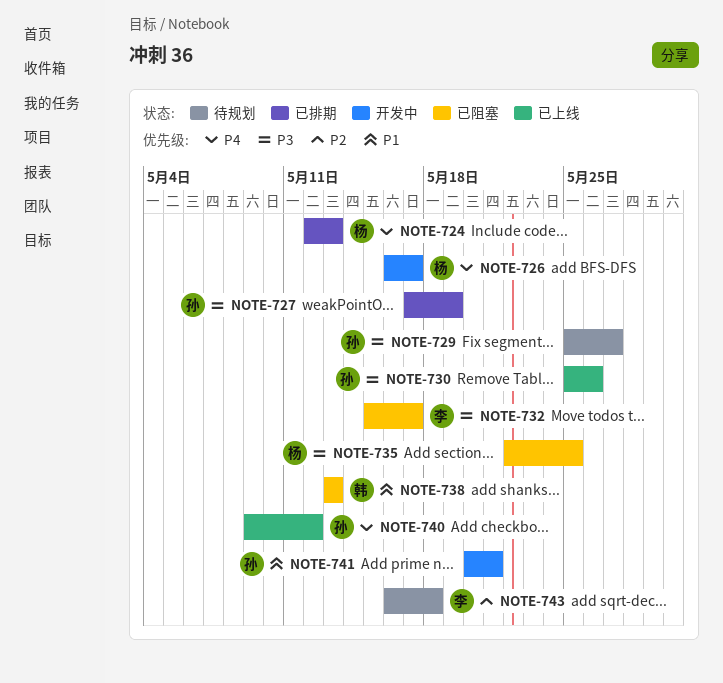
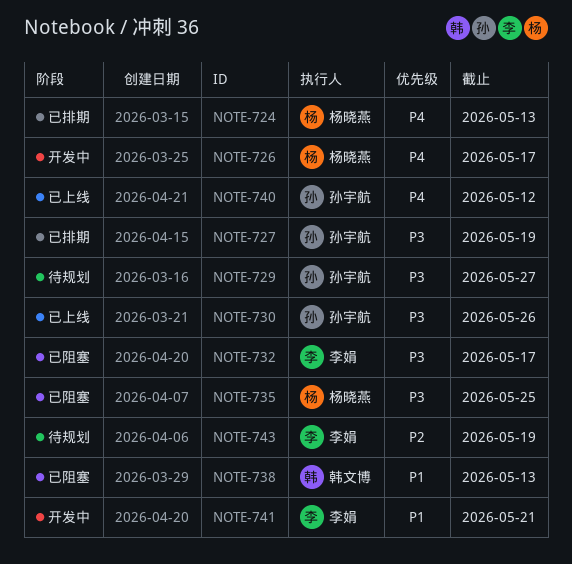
NOTE-741, owner: 孙宇航 -> 李娟
NOTE-743, due: May 18 -> May 19

